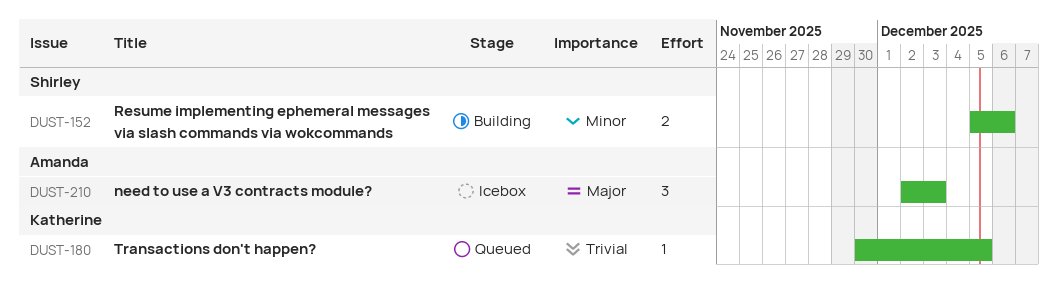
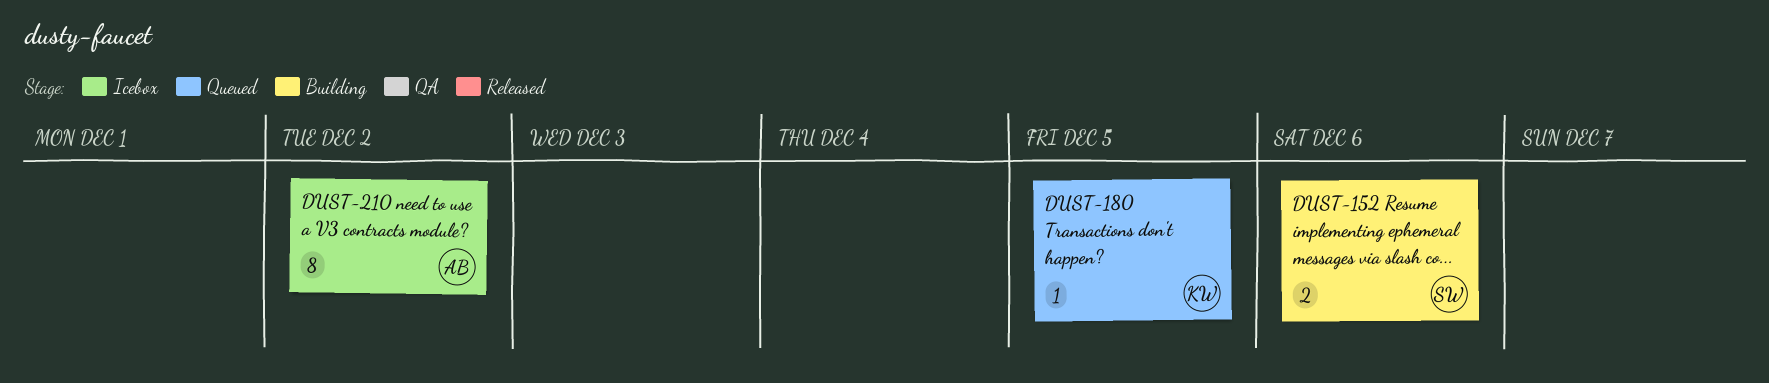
DUST-210, estimate: 3 -> 8
DUST-210, due: Dec 3 -> Dec 2

